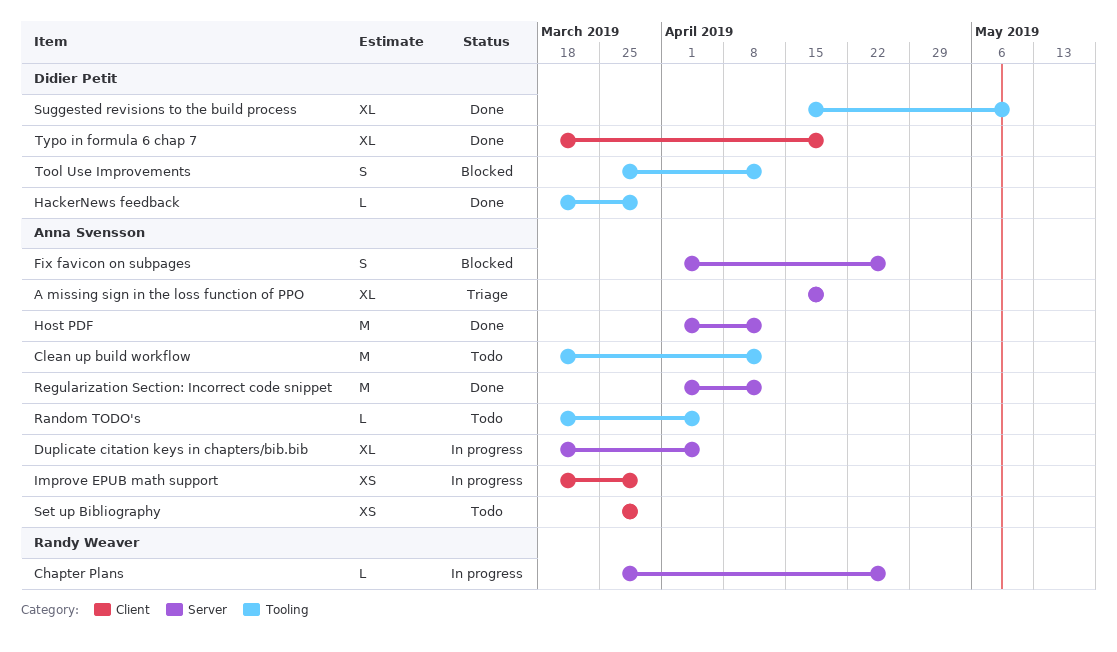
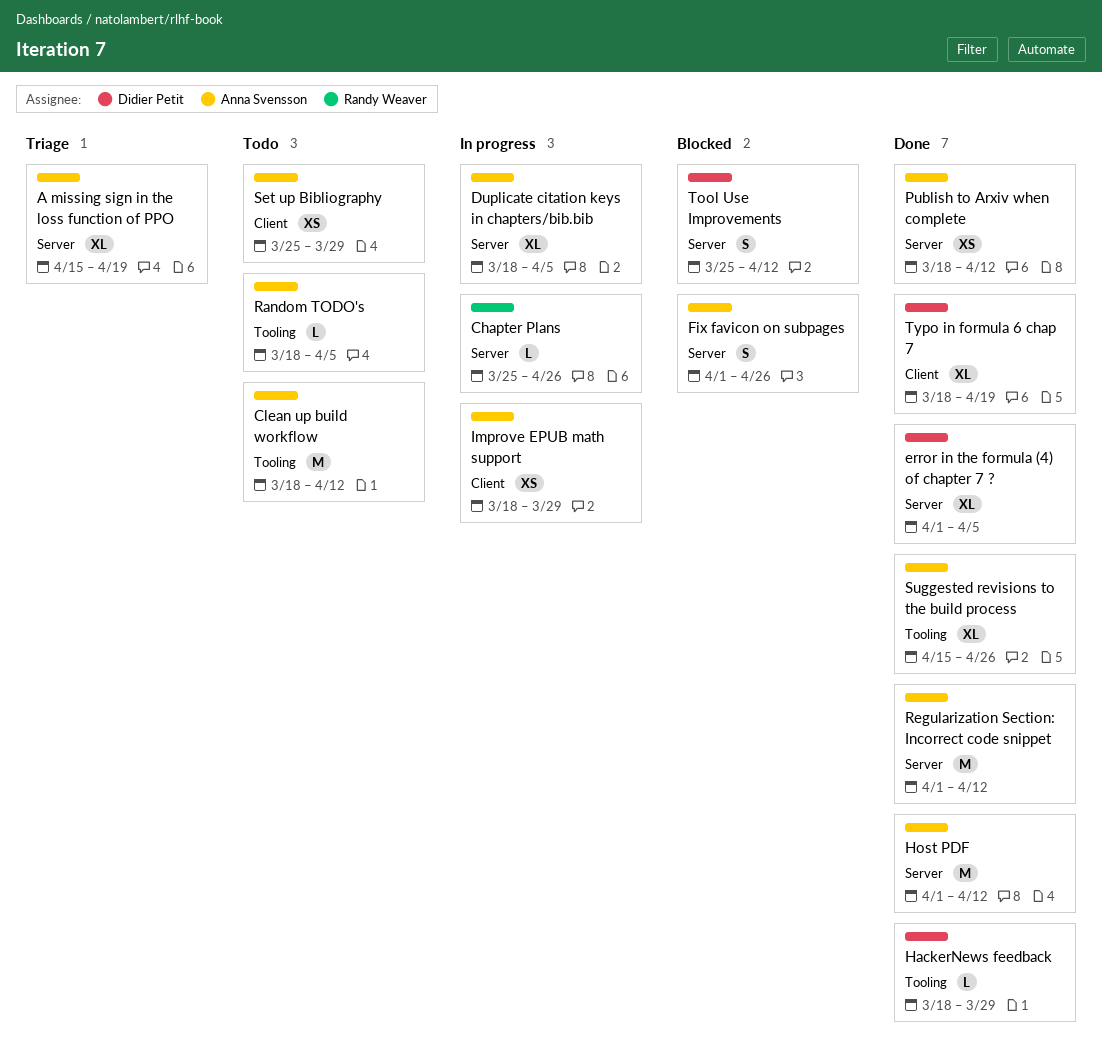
error in the formula (4) of chapter 7 ?: none -> present
Publish to Arxiv when complete: none -> present
Suggested revisions to the build process, owner: Didier Petit -> Anna Svensson
Suggested revisions to the build process, due: May 10 -> Apr 26
Tool Use Improvements, label: Tooling -> Server

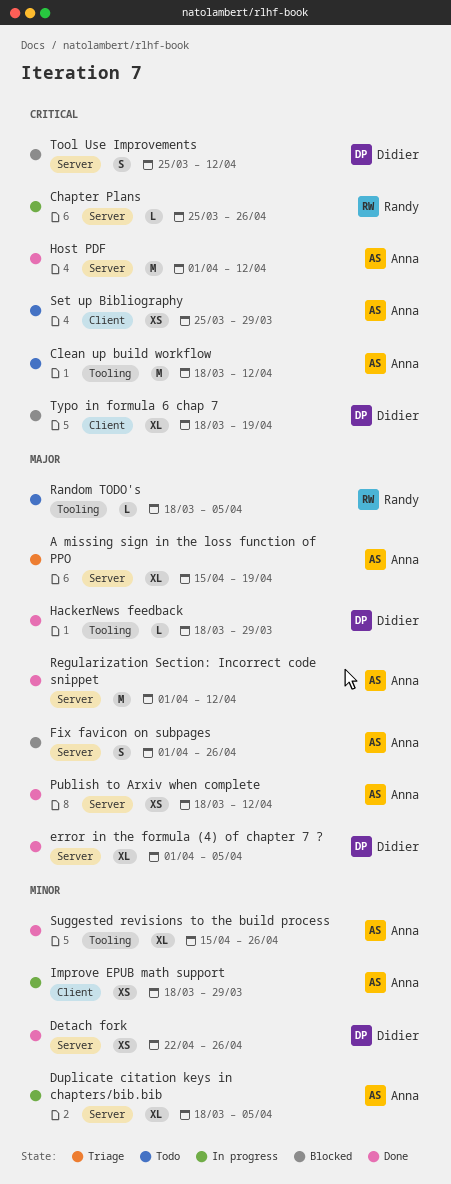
Detach fork: none -> present
Random TODO's, owner: Anna Svensson -> Randy Weaver
Typo in formula 6 chap 7, status: Done -> Blocked

